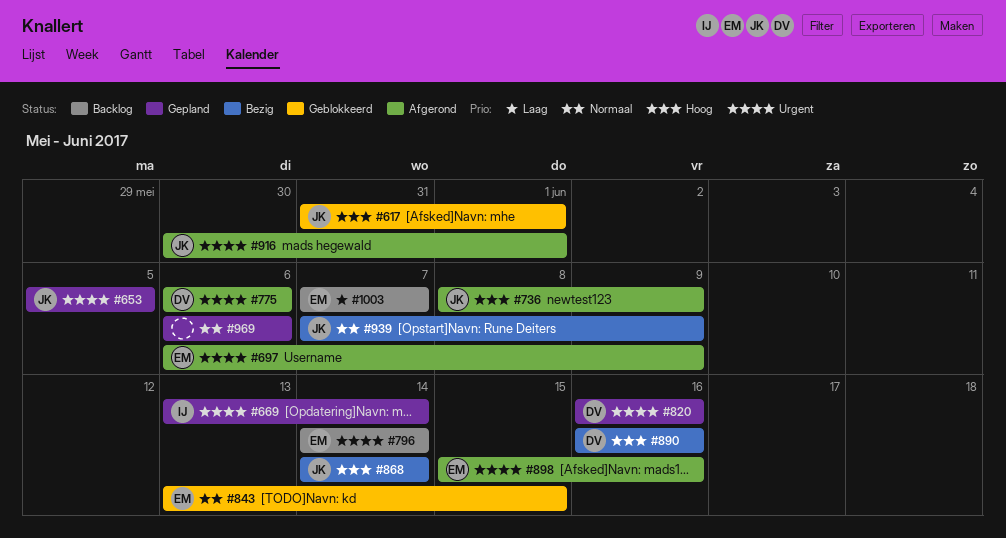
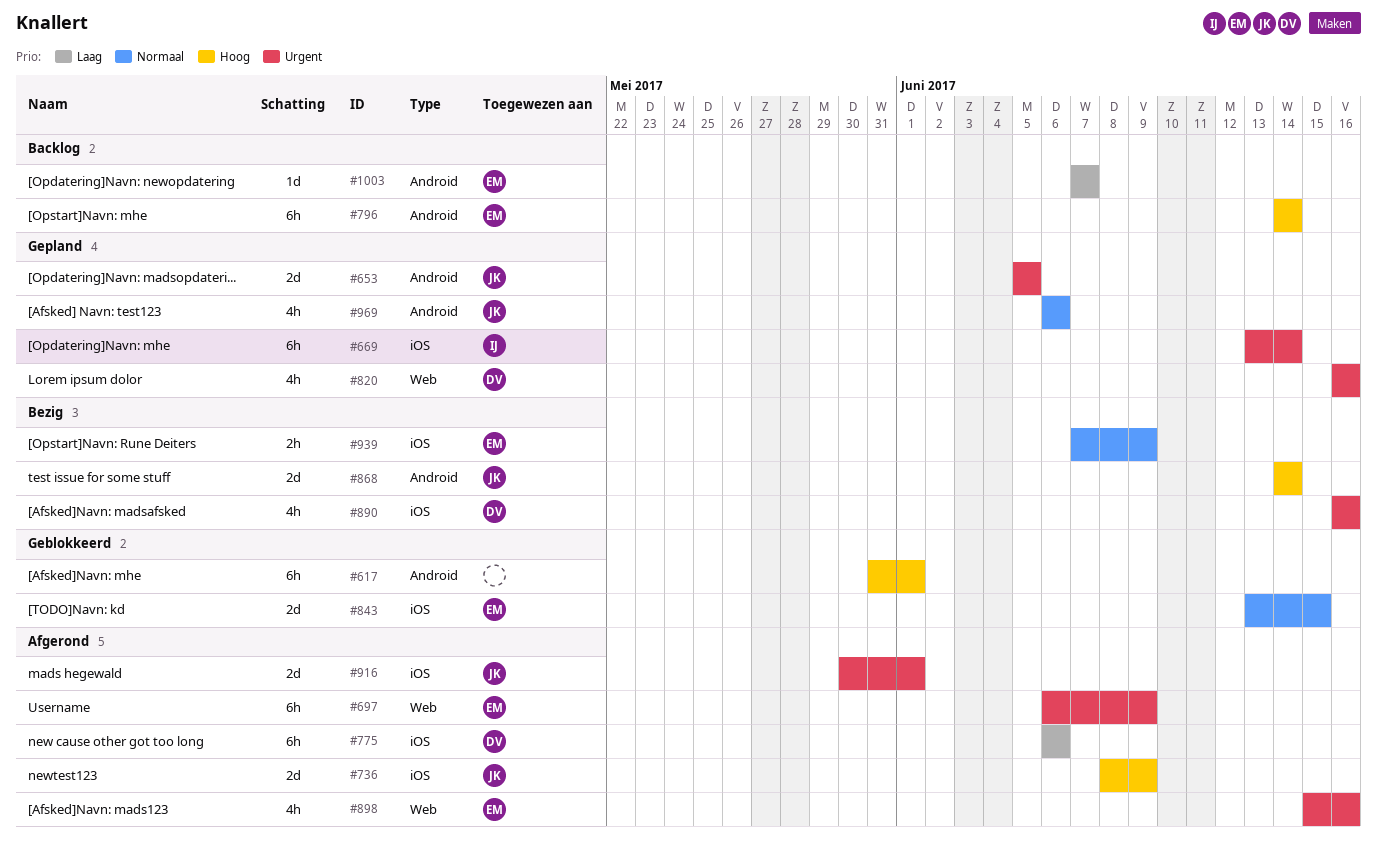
#617, owner: JK -> none
#775, priority: Urgent -> Laag
#796, priority: Urgent -> Hoog
#890, priority: Hoog -> Urgent
#939, owner: JK -> EM
#969, owner: none -> JK

